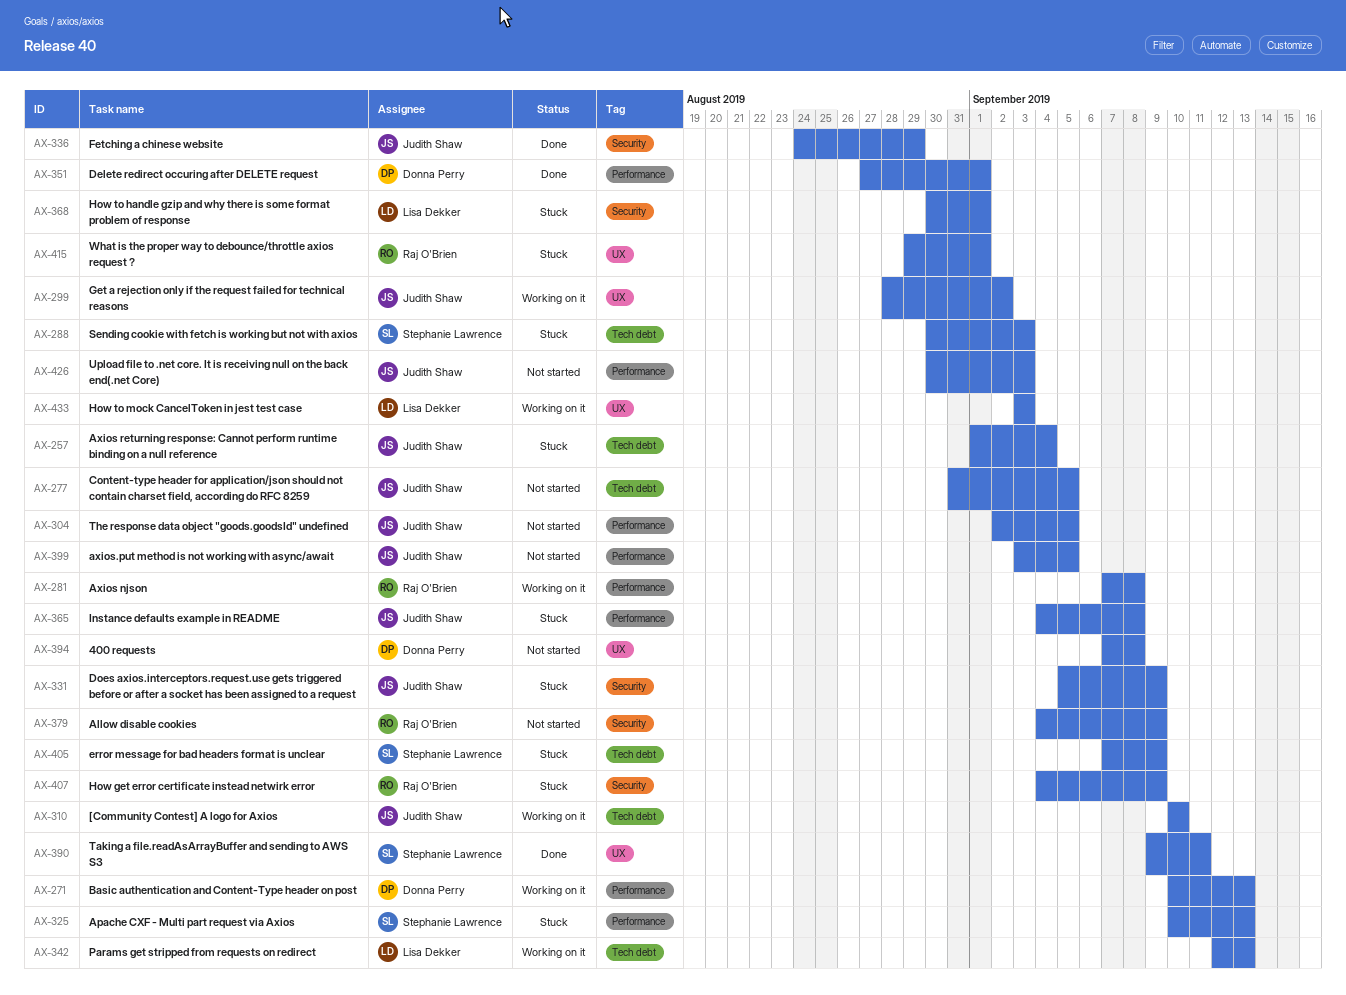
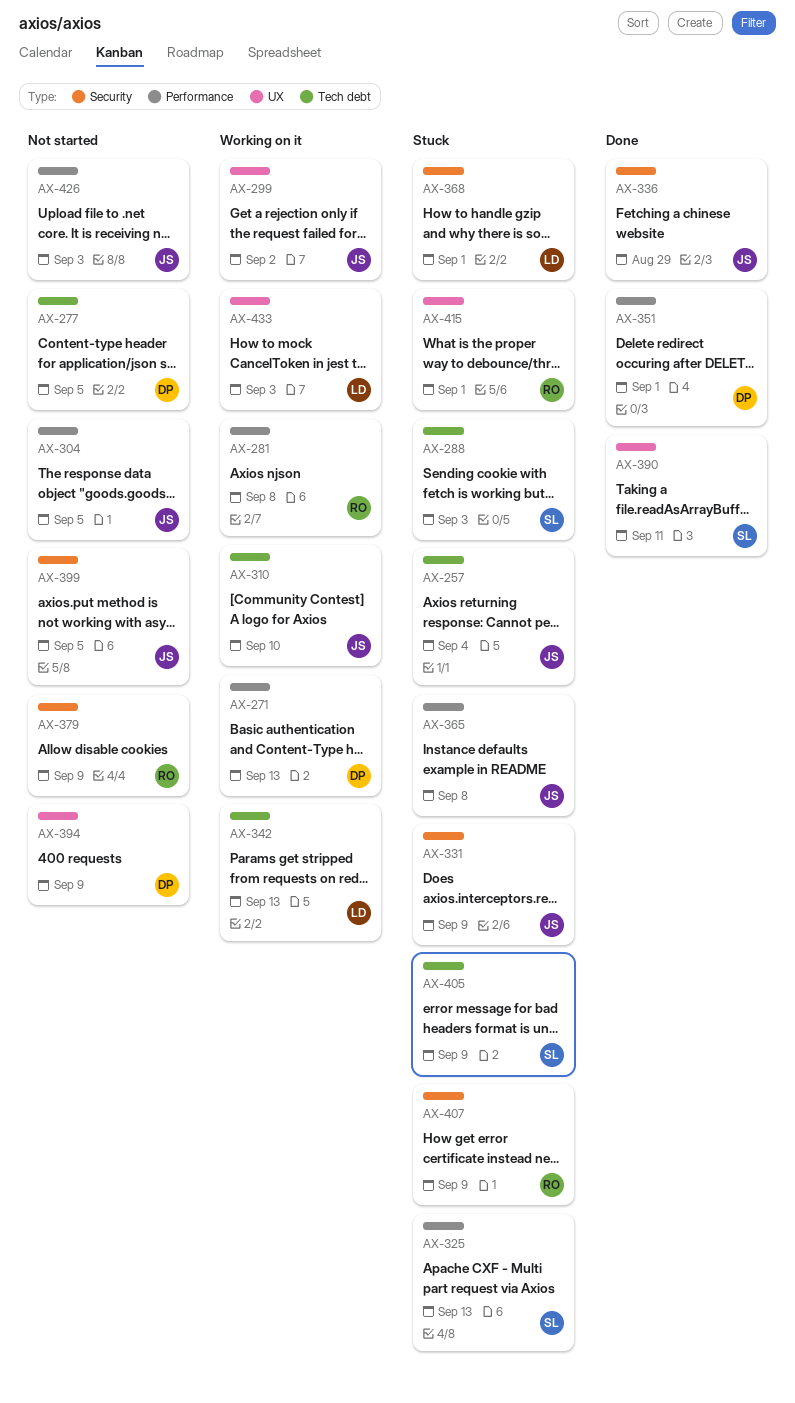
AX-277, owner: Judith Shaw -> Donna Perry
AX-394, due: Sep 8 -> Sep 9
AX-399, label: Performance -> Security

